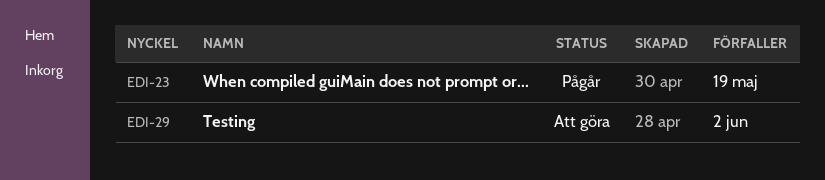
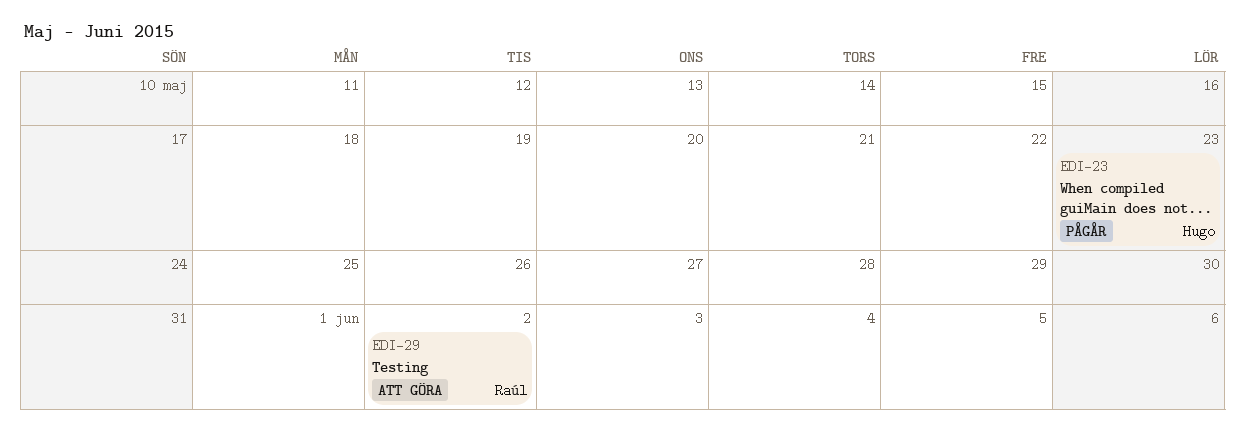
EDI-23, due: May 19 -> May 23

